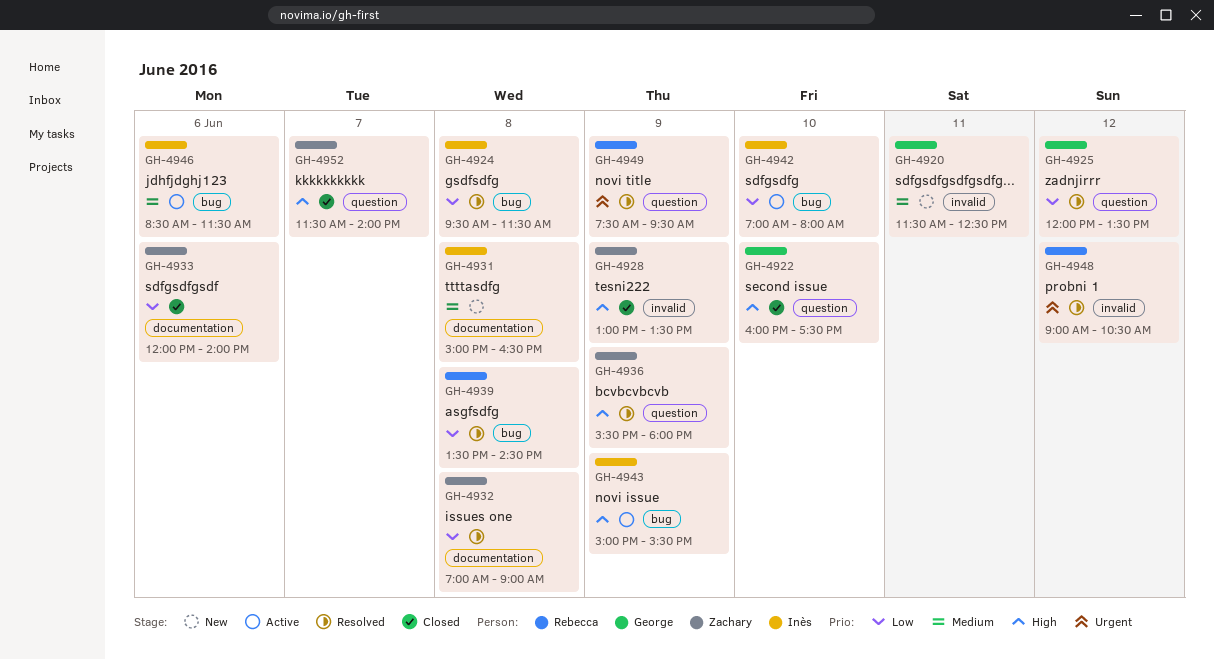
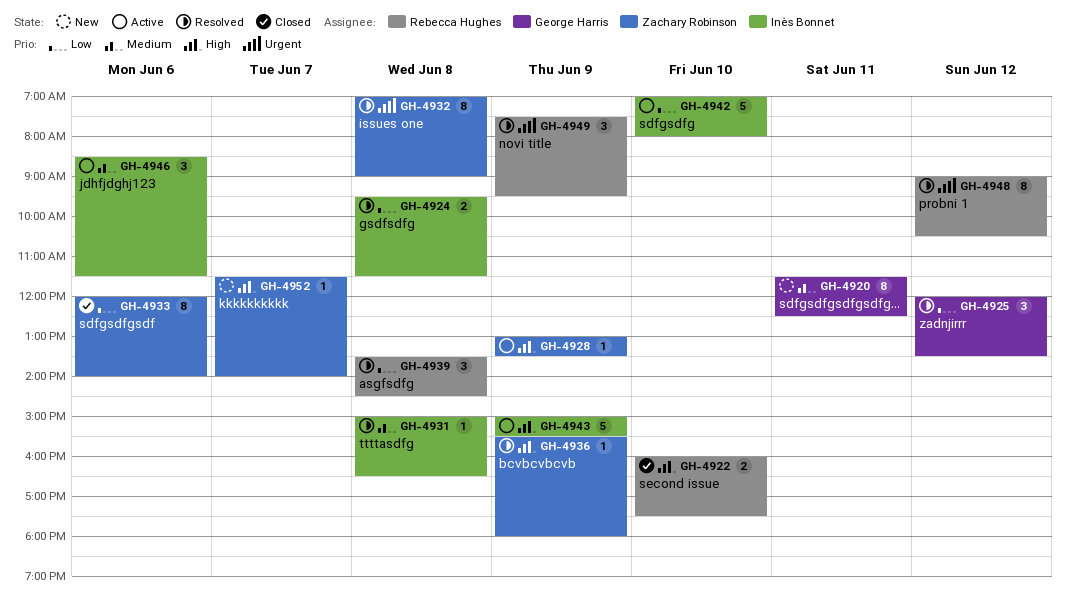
GH-4922, owner: George Harris -> Rebecca Hughes
GH-4928, status: Closed -> Active
GH-4931, status: New -> Resolved
GH-4932, priority: Low -> Urgent
GH-4952, status: Closed -> New

